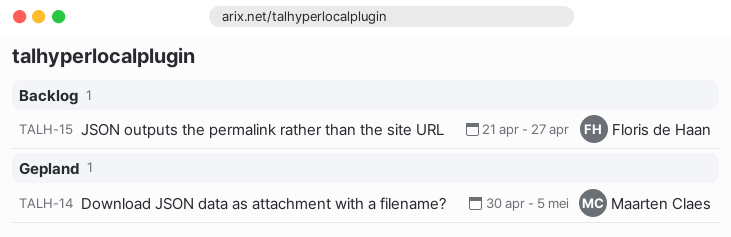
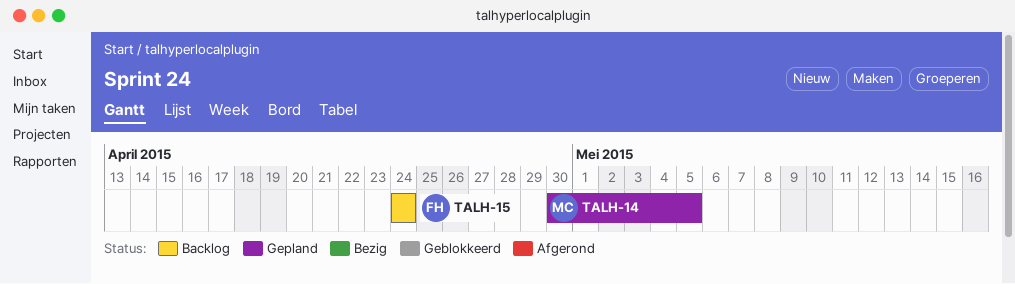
TALH-15, start: Apr 21 -> Apr 24
TALH-15, due: Apr 27 -> Apr 24

